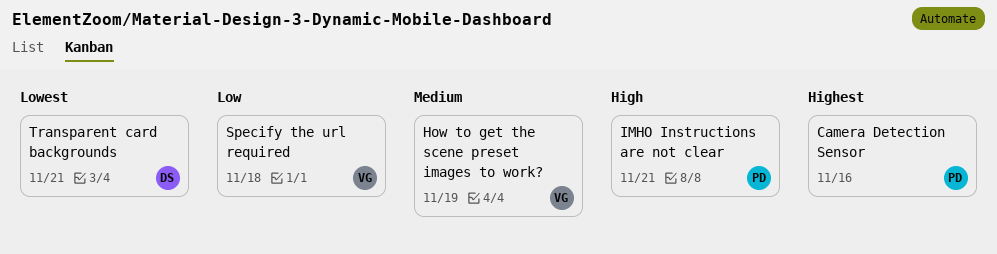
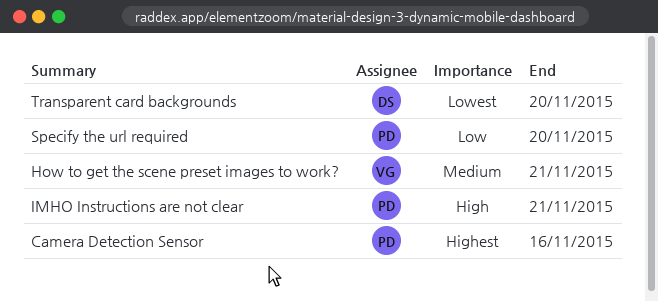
How to get the scene preset images to work?, due: Nov 19 -> Nov 21
Specify the url required, owner: VG -> PD
Specify the url required, due: Nov 18 -> Nov 20
Transparent card backgrounds, due: Nov 21 -> Nov 20

